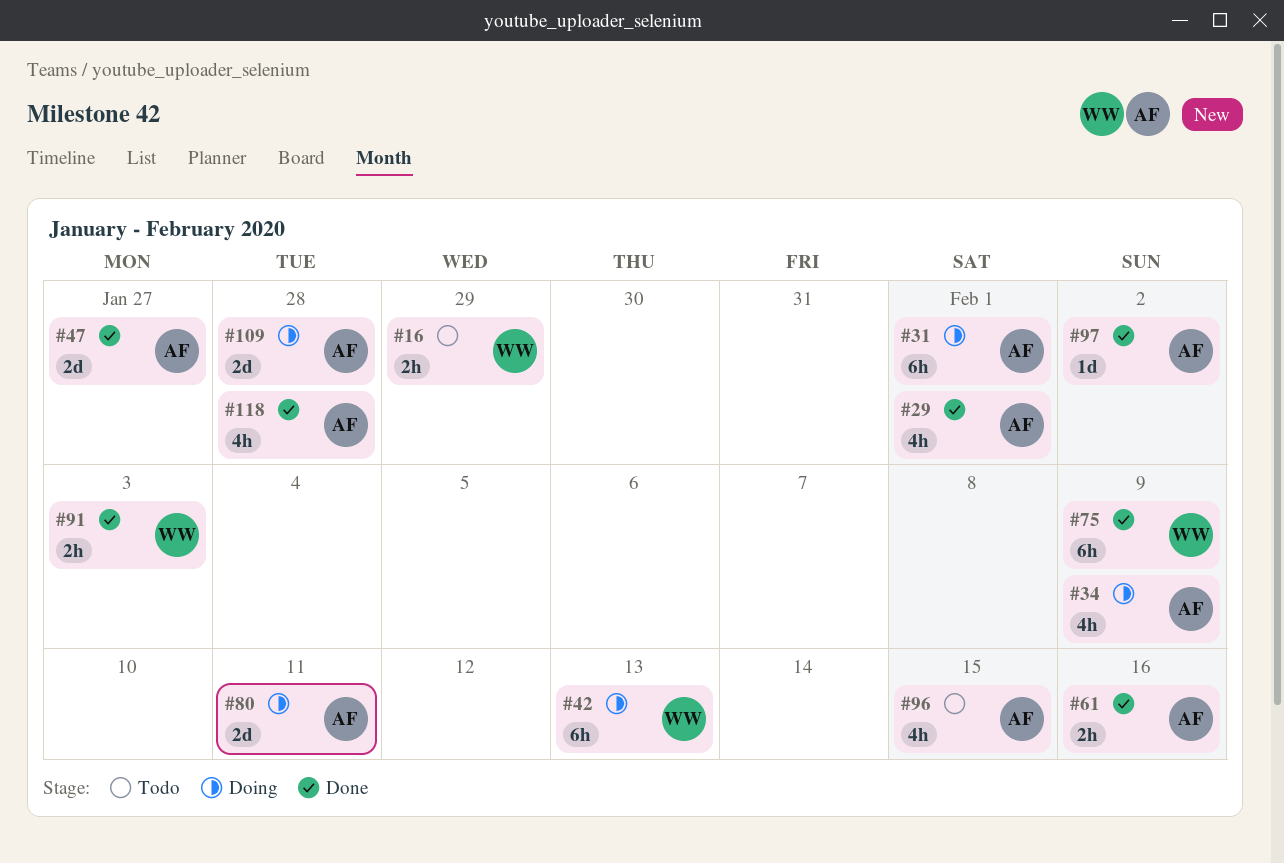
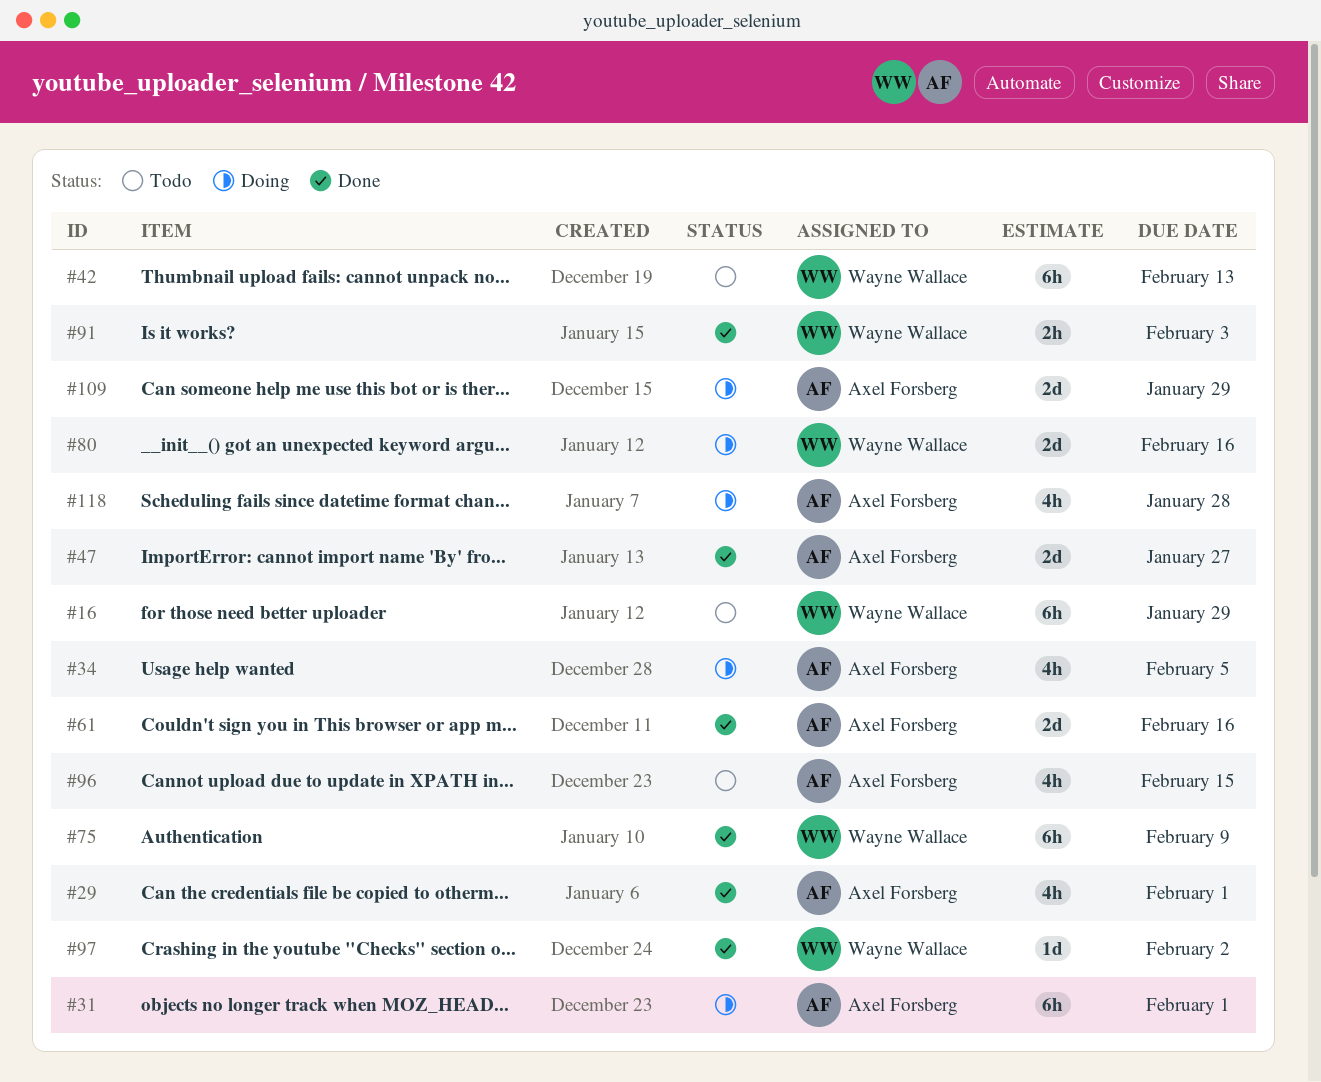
#16, estimate: 2h -> 6h
#34, due: Feb 9 -> Feb 5
#42, status: Doing -> Todo
#61, estimate: 2h -> 2d
#80, owner: Axel Forsberg -> Wayne Wallace
#80, due: Feb 11 -> Feb 16
#97, owner: Axel Forsberg -> Wayne Wallace
#109, due: Jan 28 -> Jan 29
#118, status: Done -> Doing

